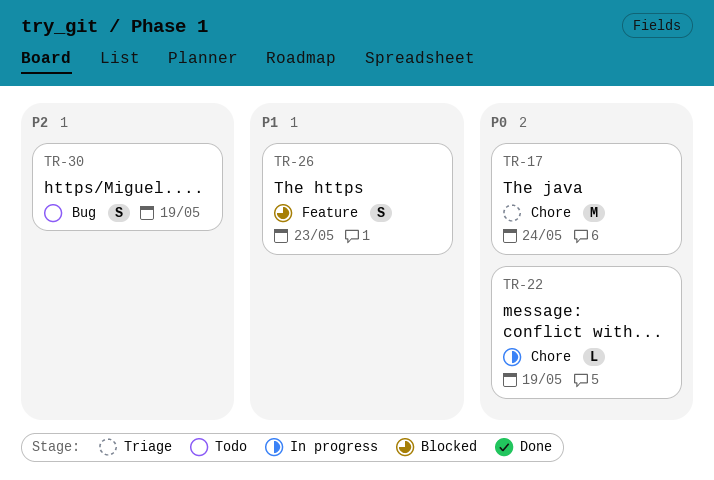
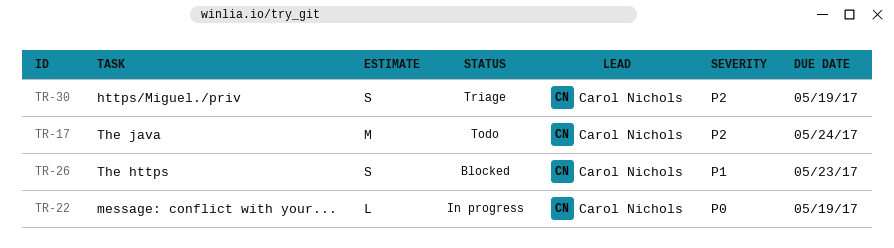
TR-17, status: Triage -> Todo
TR-17, priority: P0 -> P2
TR-30, status: Todo -> Triage

